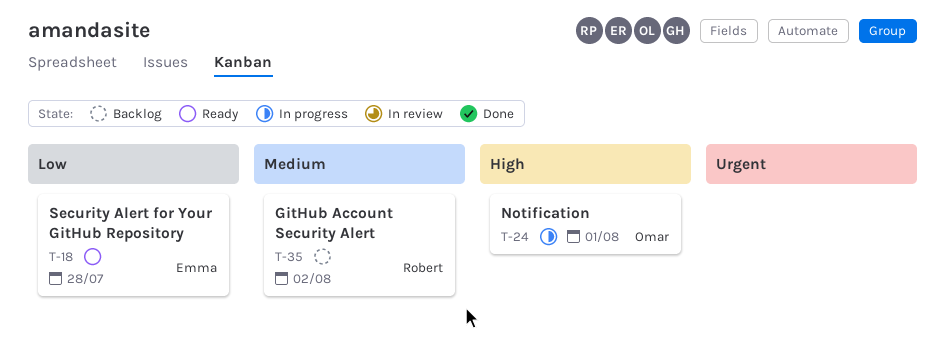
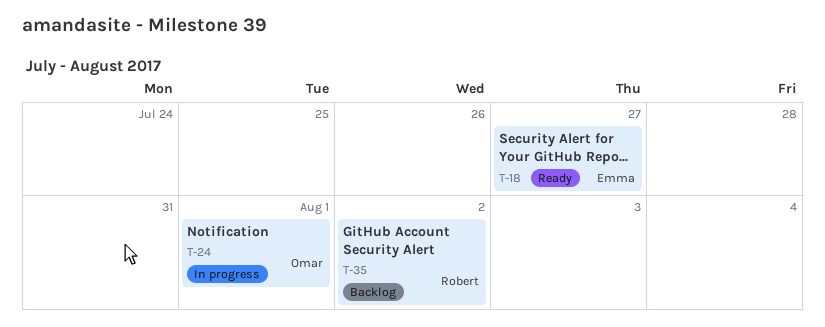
T-18, due: Jul 28 -> Jul 27

